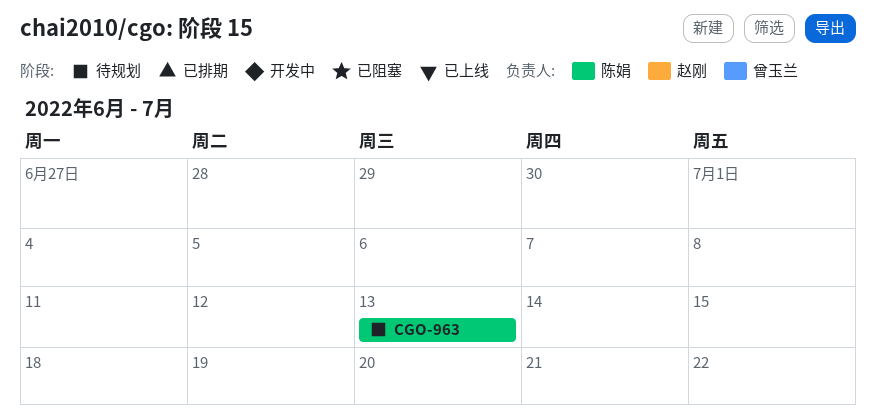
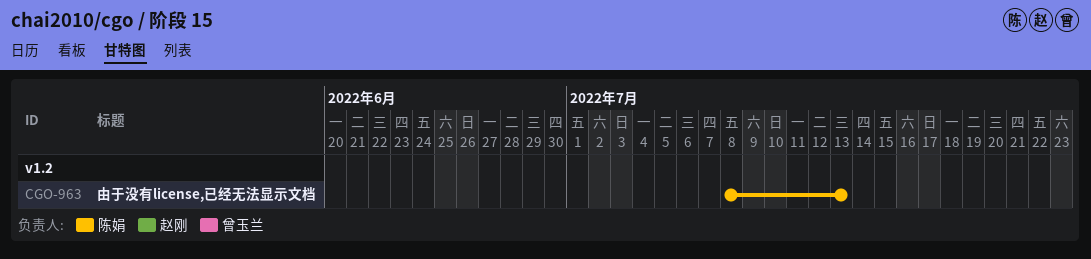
CGO-963, start: Jul 13 -> Jul 8

